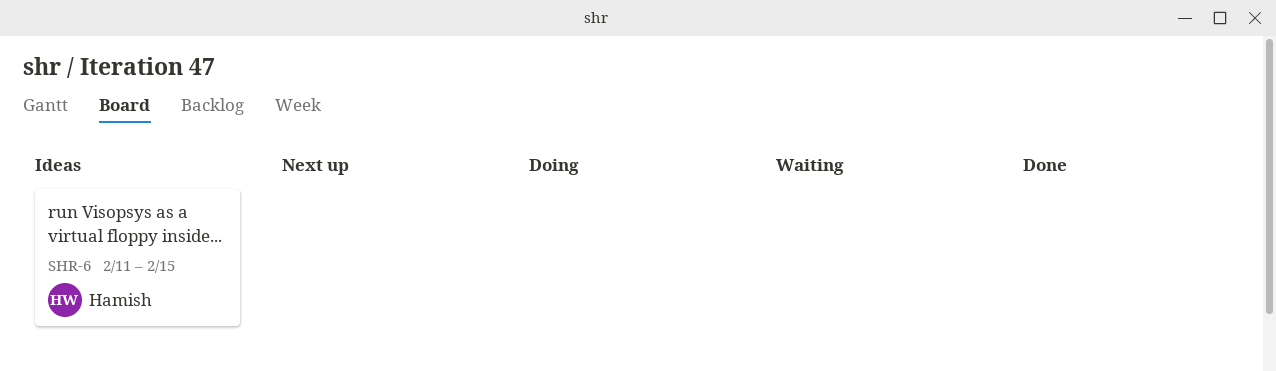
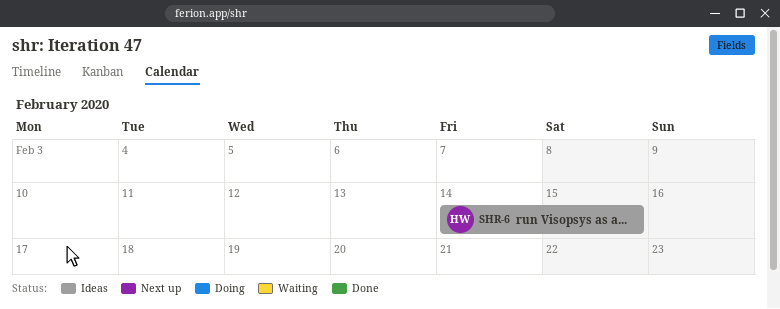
SHR-6, start: Feb 11 -> Feb 14

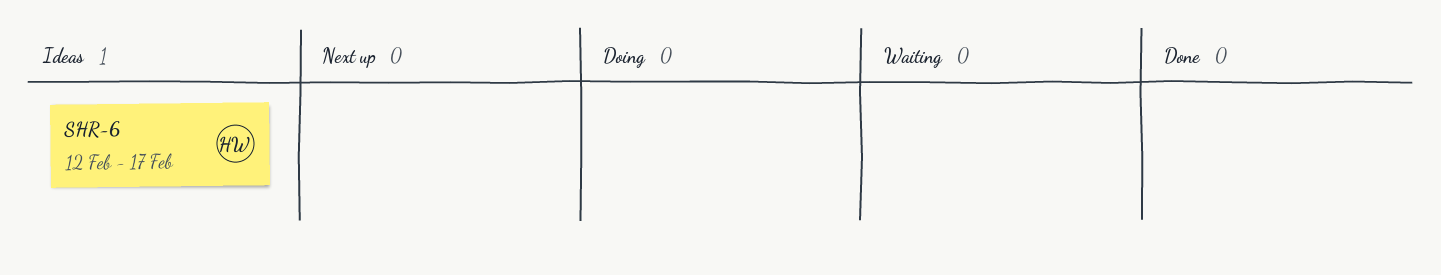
SHR-6, start: Feb 14 -> Feb 12
SHR-6, due: Feb 15 -> Feb 17

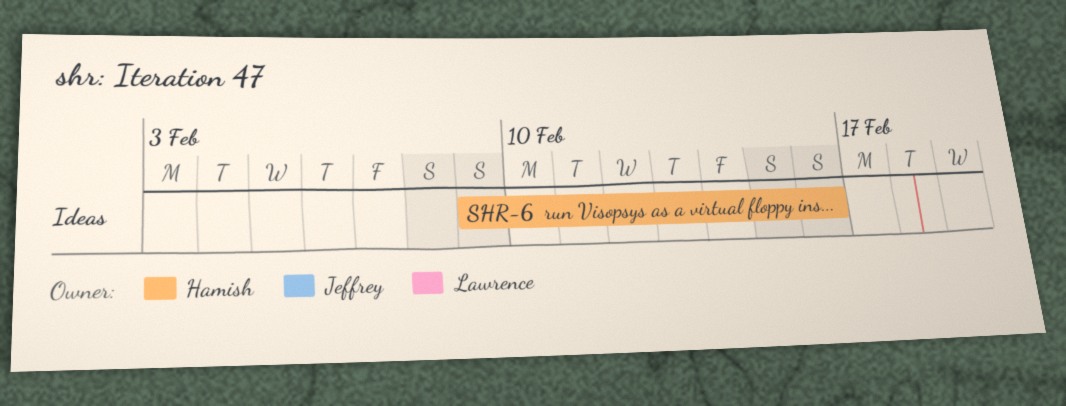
SHR-6, start: Feb 12 -> Feb 9
SHR-6, due: Feb 17 -> Feb 16

